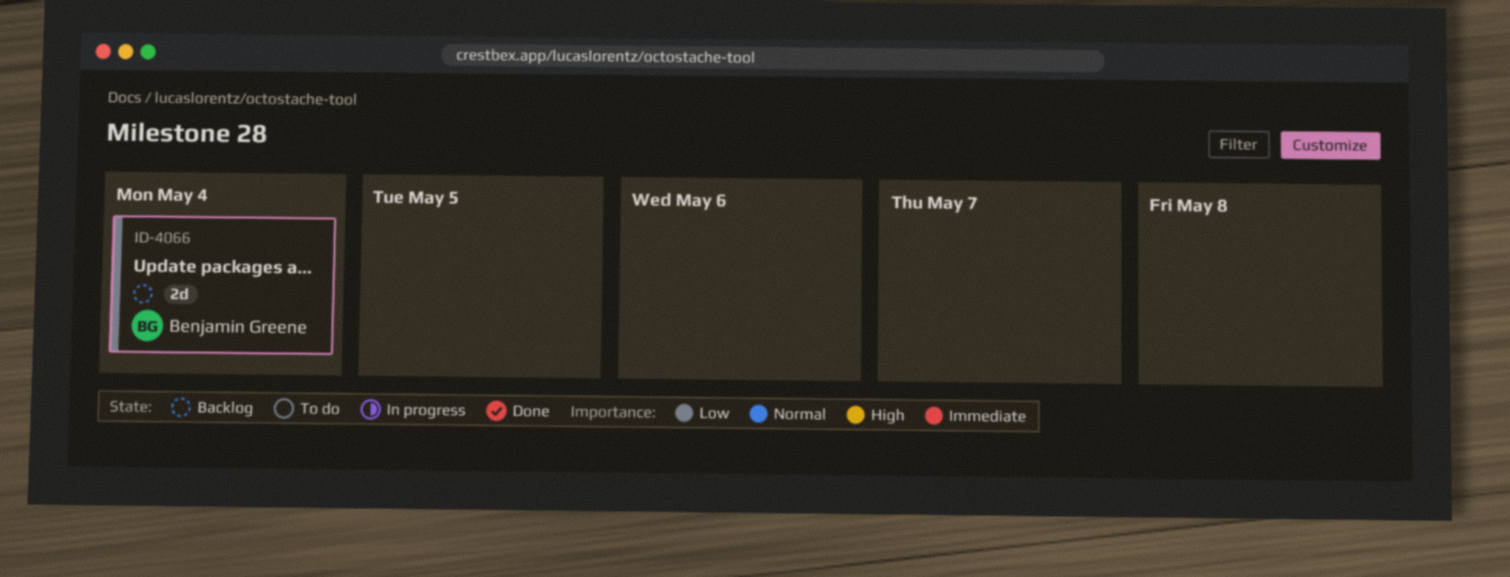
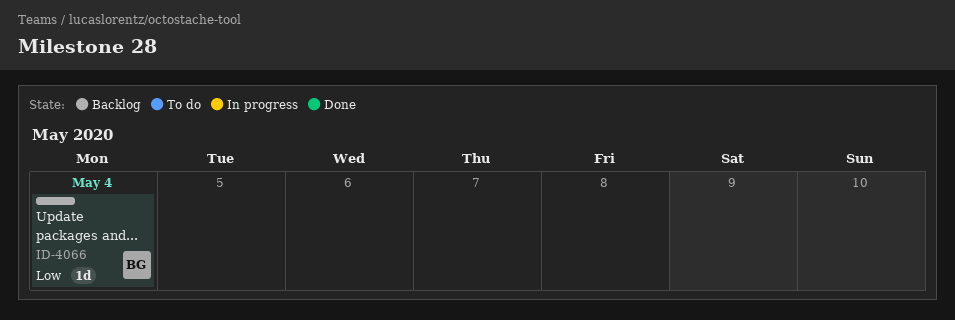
ID-4066, estimate: 2d -> 1d

